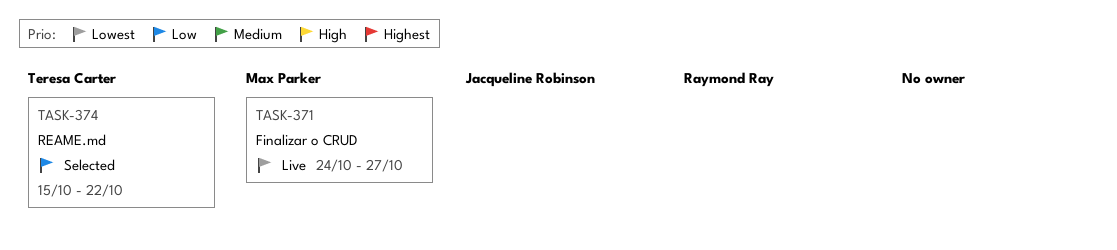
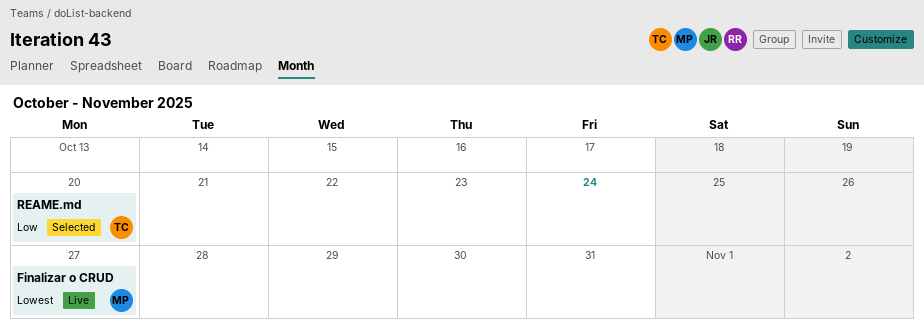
REAME.md, due: Oct 22 -> Oct 20

